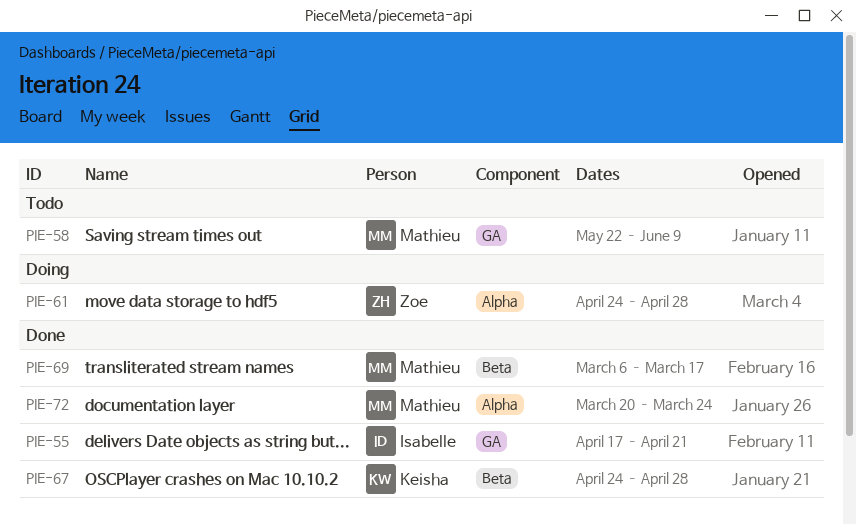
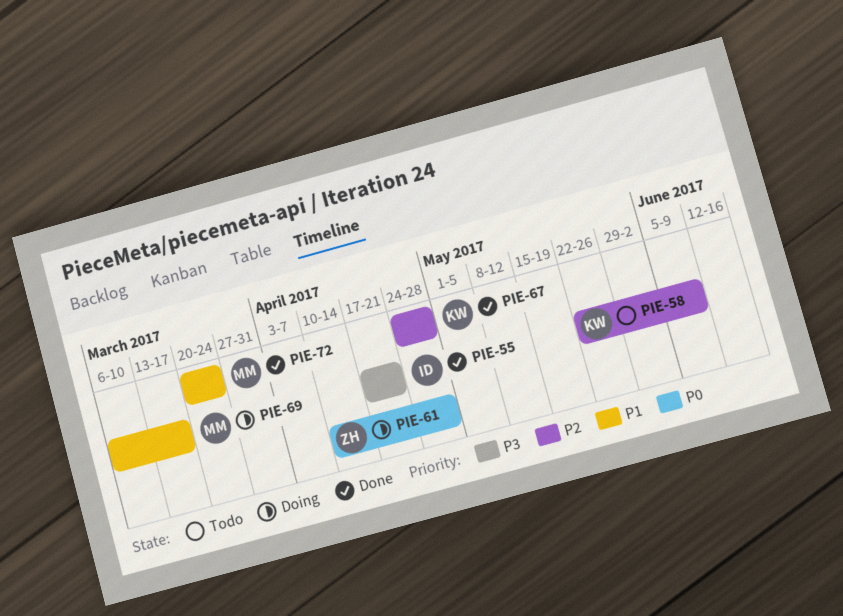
PIE-58, owner: Mathieu -> Keisha
PIE-61, start: Apr 24 -> Apr 10
PIE-69, status: Done -> Doing

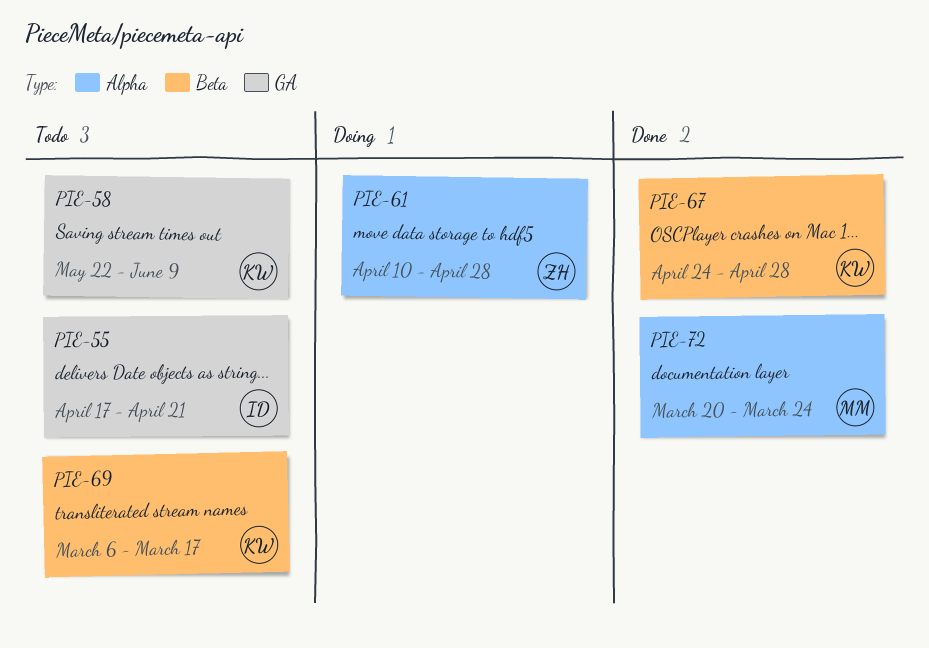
PIE-55, status: Done -> Todo
PIE-69, status: Doing -> Todo
PIE-69, owner: MM -> KW

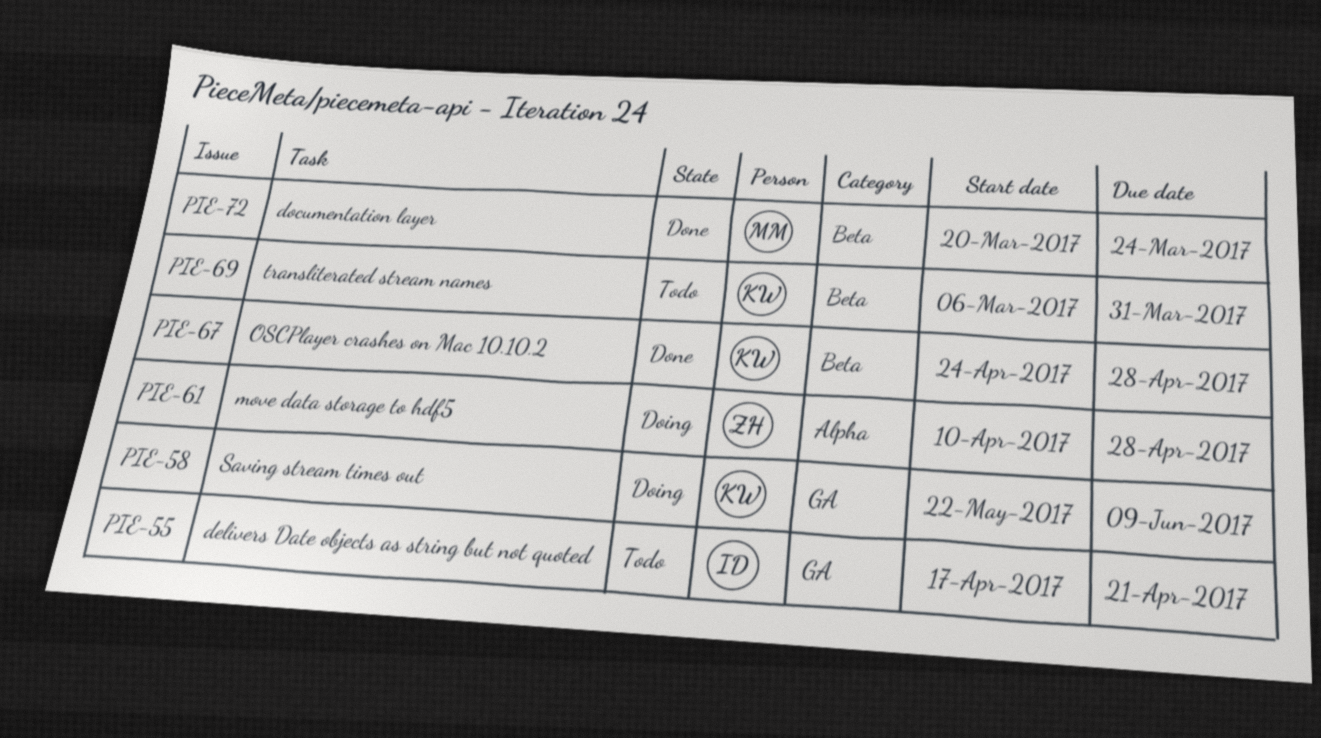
PIE-58, status: Todo -> Doing
PIE-69, due: Mar 17 -> Mar 31
PIE-72, label: Alpha -> Beta

